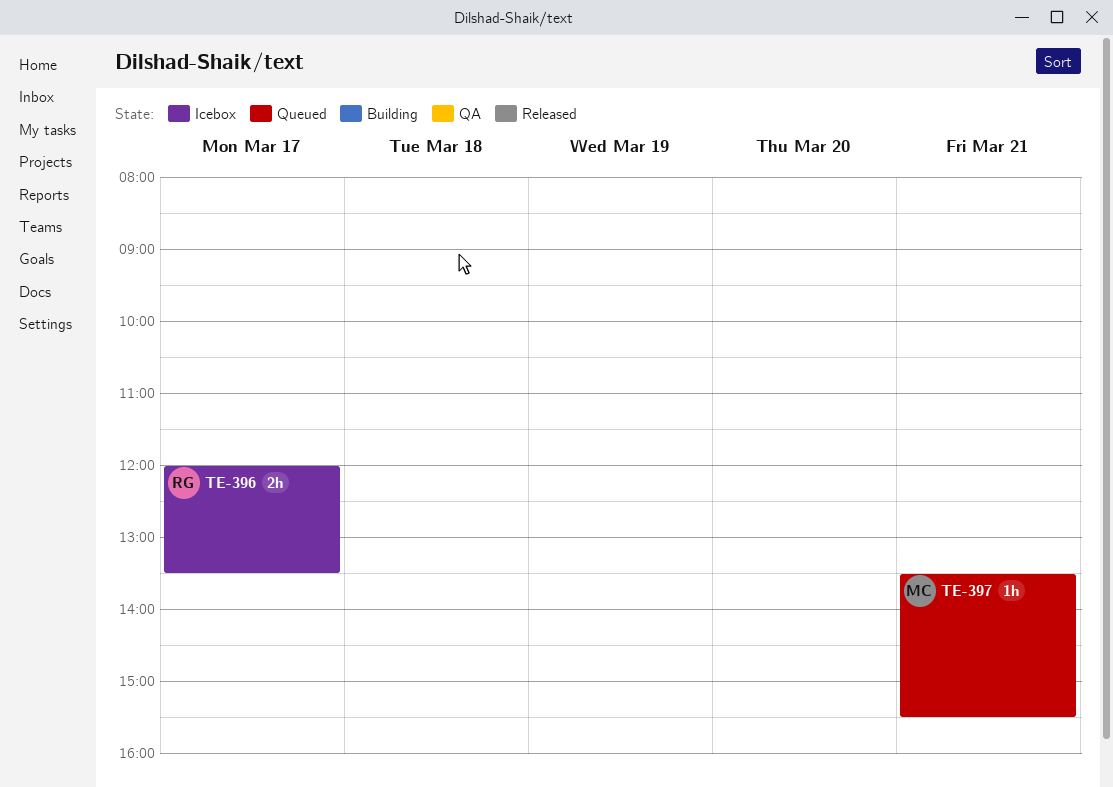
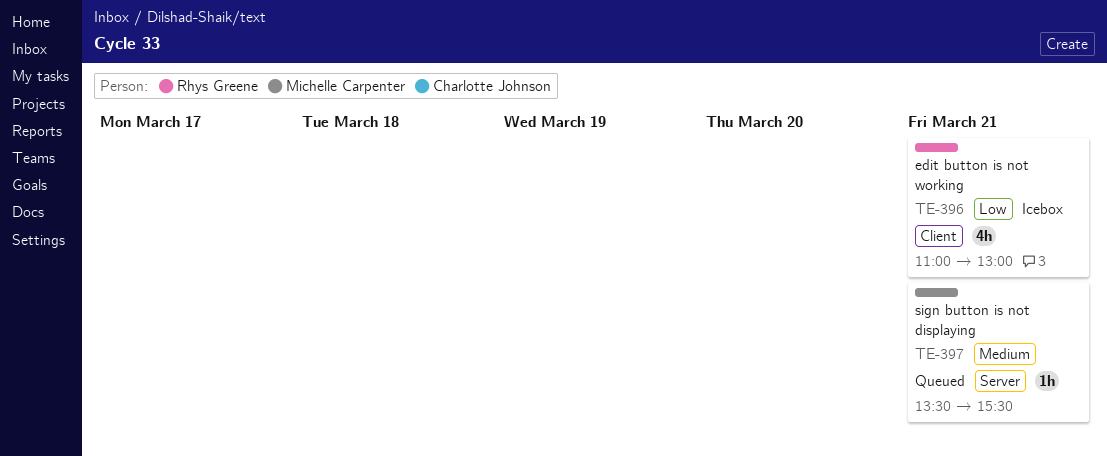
TE-396, estimate: 2h -> 4h
TE-396, day: Mar 17 -> Mar 21
TE-396, begins: 12:00 -> 11:00
TE-396, ends: 13:30 -> 13:00

